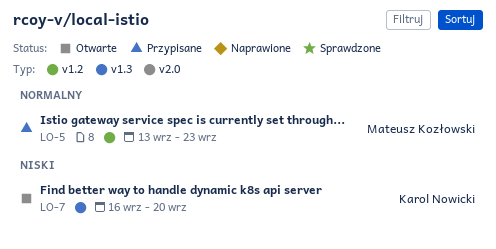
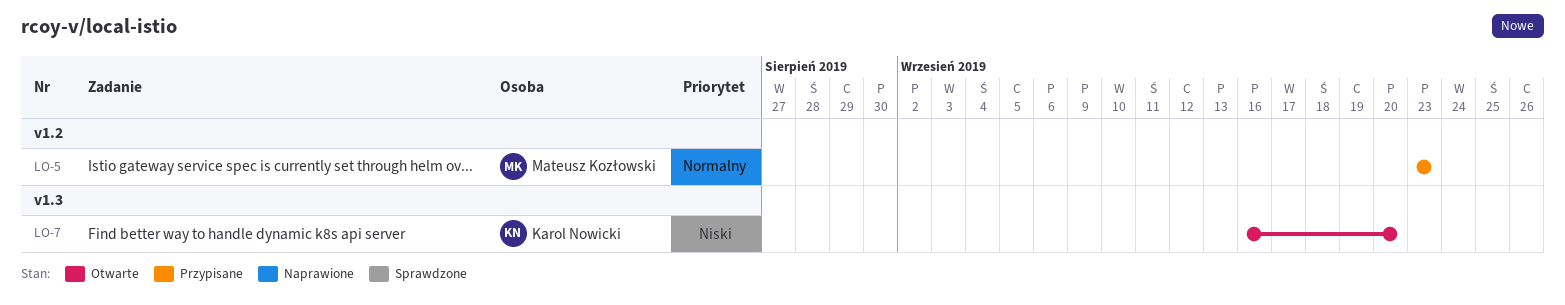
LO-5, start: Sep 13 -> Sep 23

